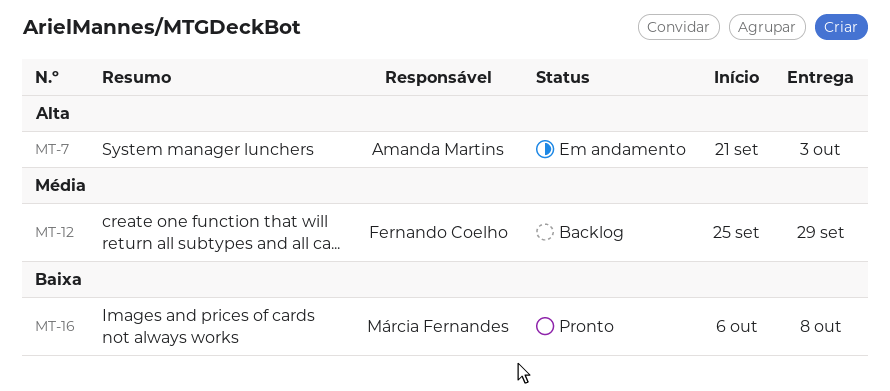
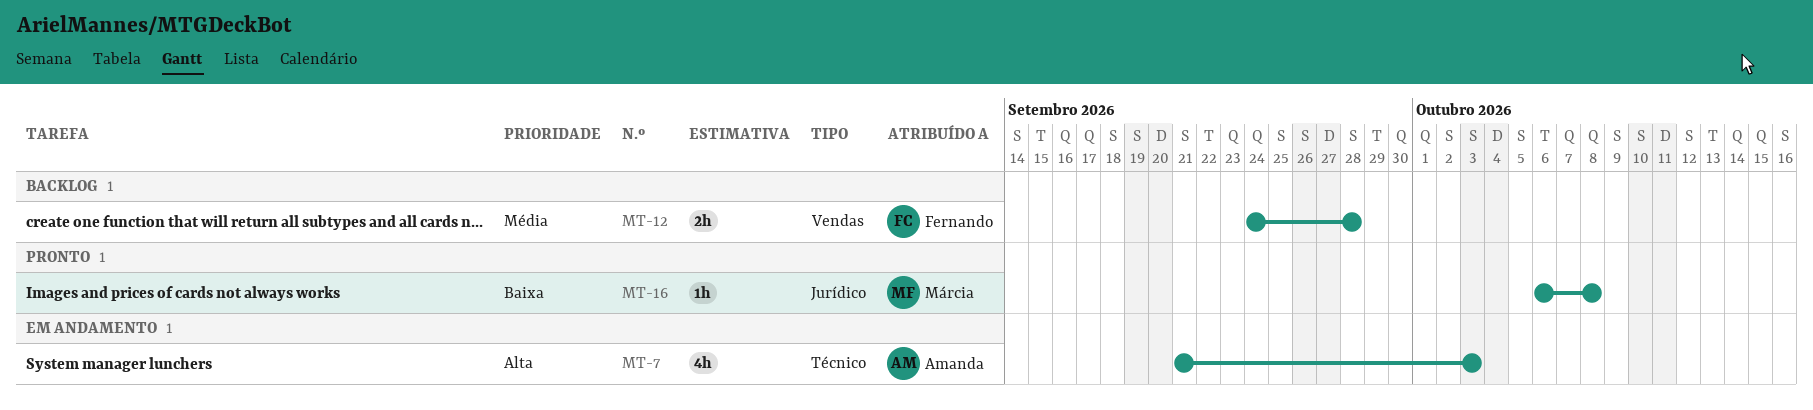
MT-12, start: Sep 25 -> Sep 24
MT-12, due: Sep 29 -> Sep 28

